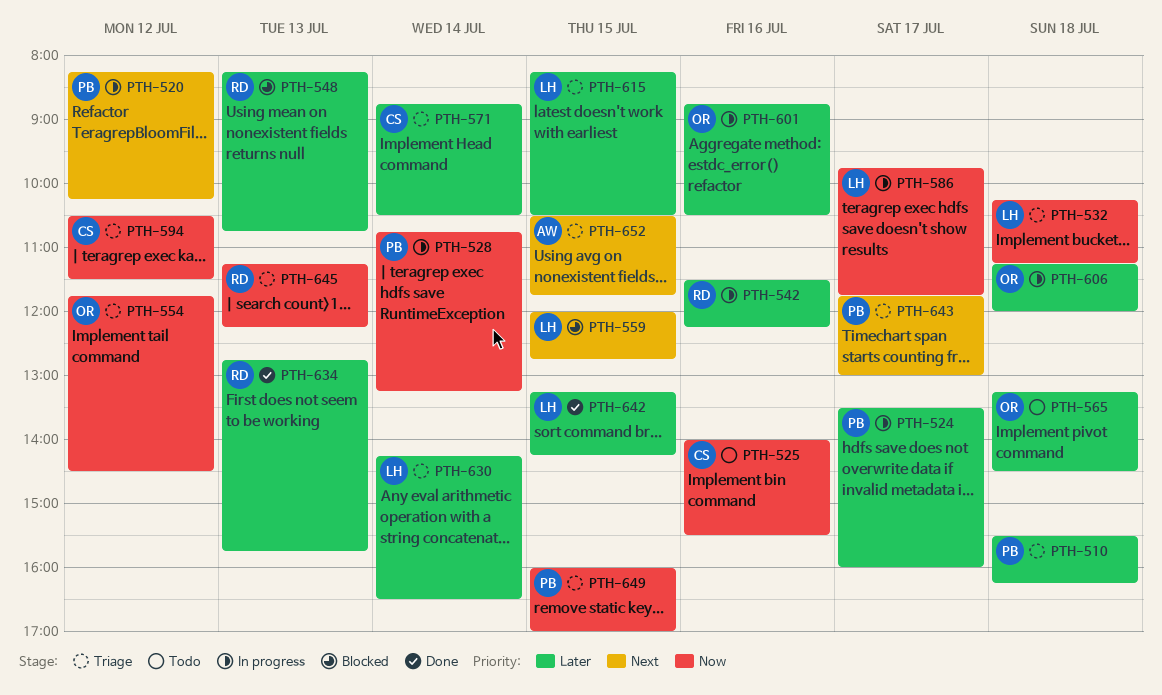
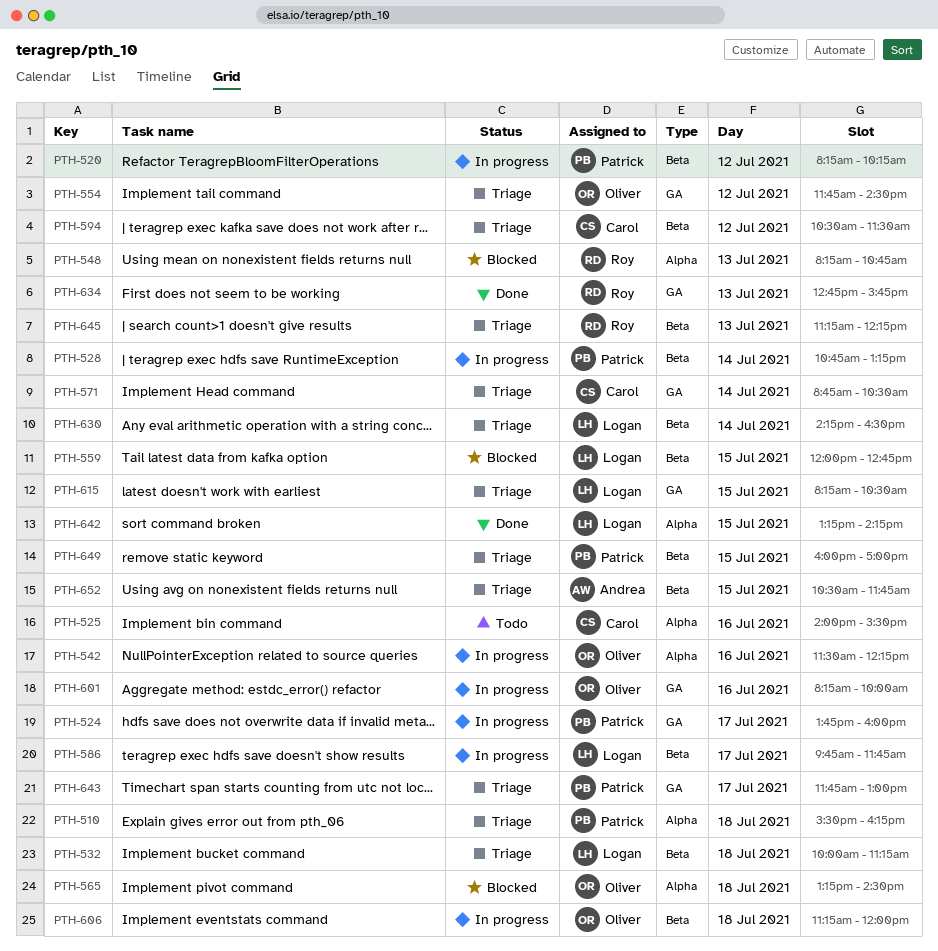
PTH-524, begins: 13:30 -> 13:45
PTH-532, begins: 10:15 -> 10:00
PTH-542, owner: Roy -> Oliver
PTH-565, status: Todo -> Blocked
PTH-601, begins: 08:45 -> 08:15
PTH-601, ends: 10:30 -> 10:00

